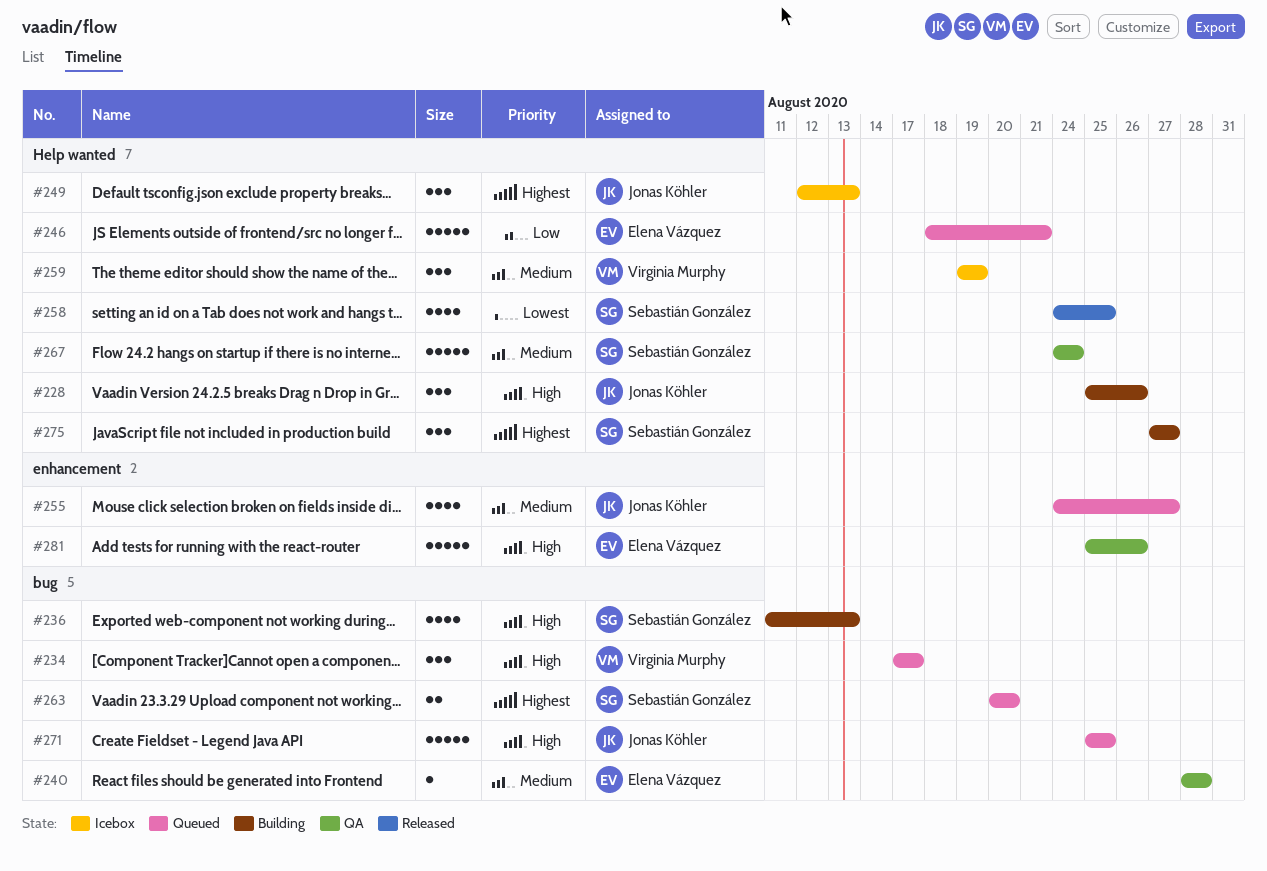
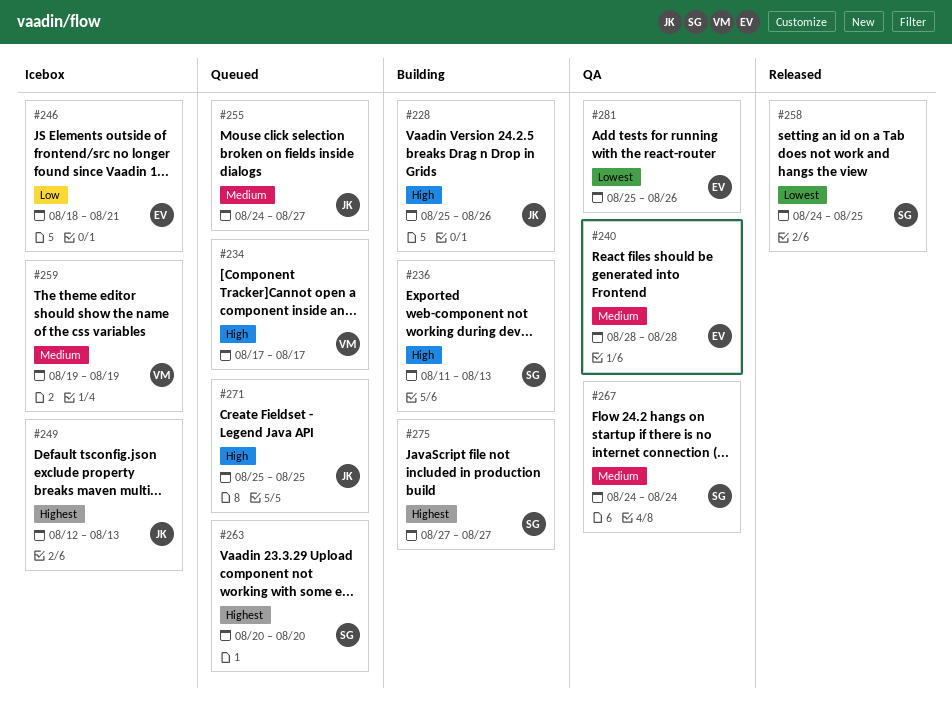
#246, status: Queued -> Icebox
#281, priority: High -> Lowest

